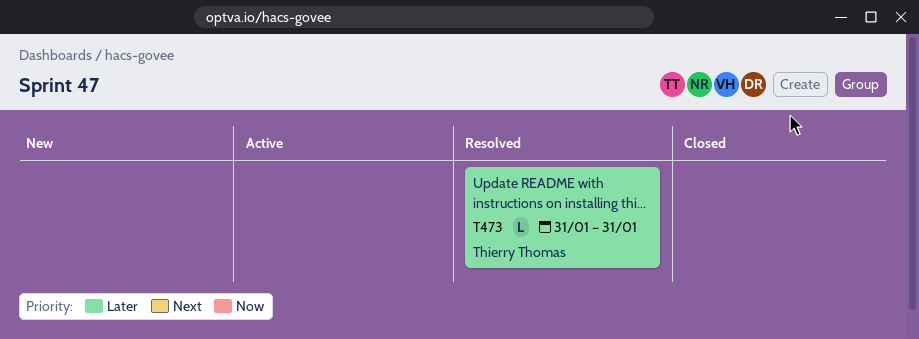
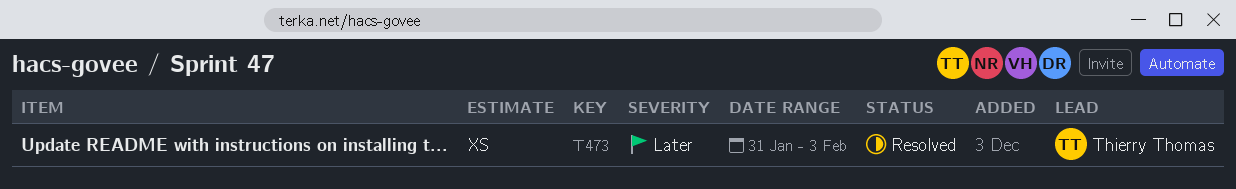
T473, estimate: L -> XS
T473, due: Jan 31 -> Feb 3

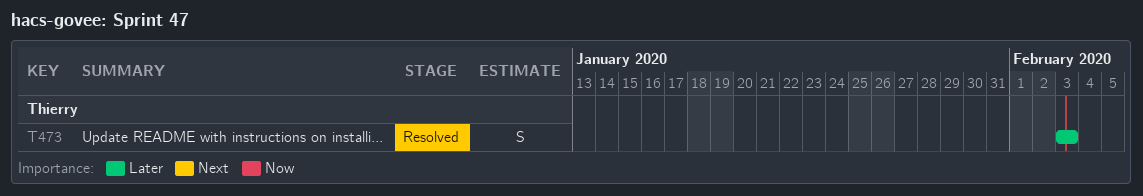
T473, estimate: XS -> S
T473, start: Jan 31 -> Feb 3

